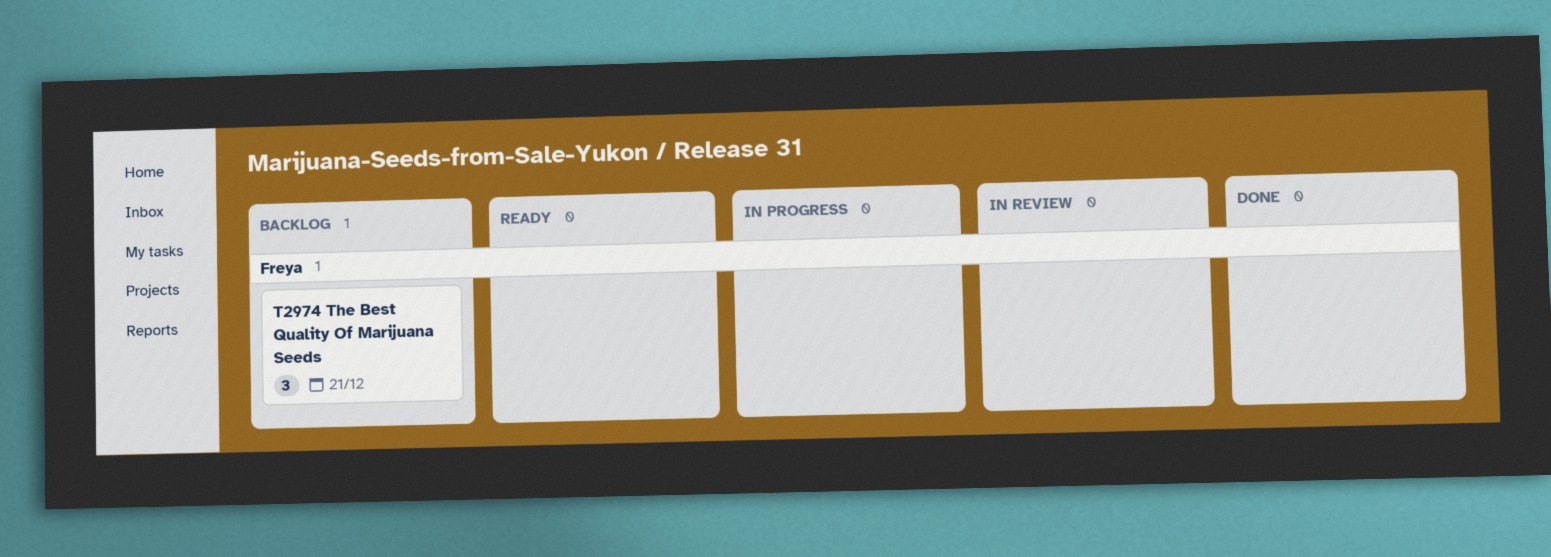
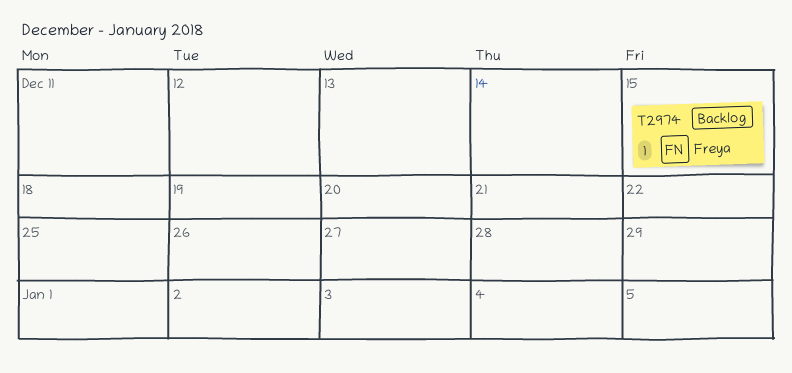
T2974, estimate: 3 -> 1
T2974, due: Dec 21 -> Dec 15

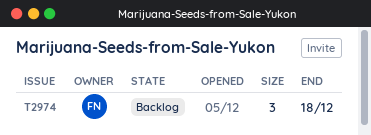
T2974, estimate: 1 -> 3
T2974, due: Dec 15 -> Dec 18

